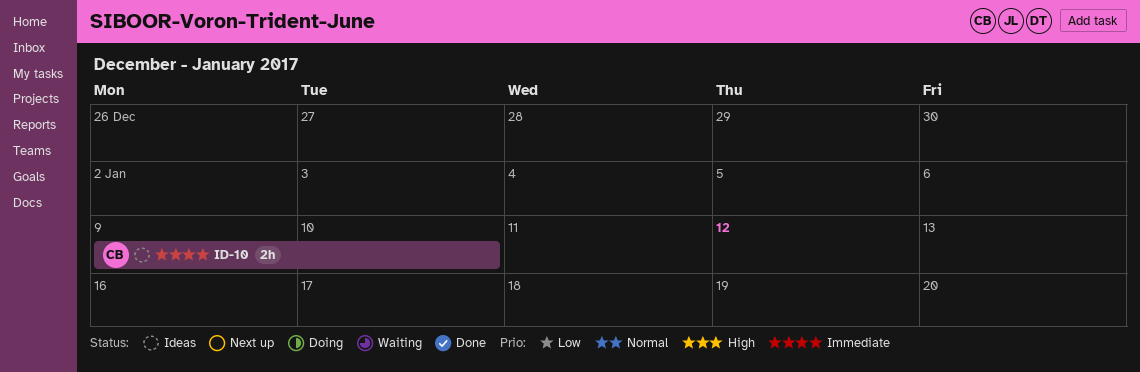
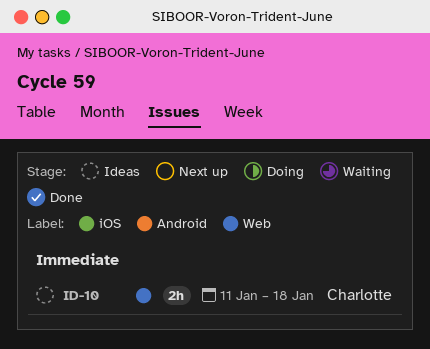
ID-10, start: Jan 9 -> Jan 11
ID-10, due: Jan 10 -> Jan 18

